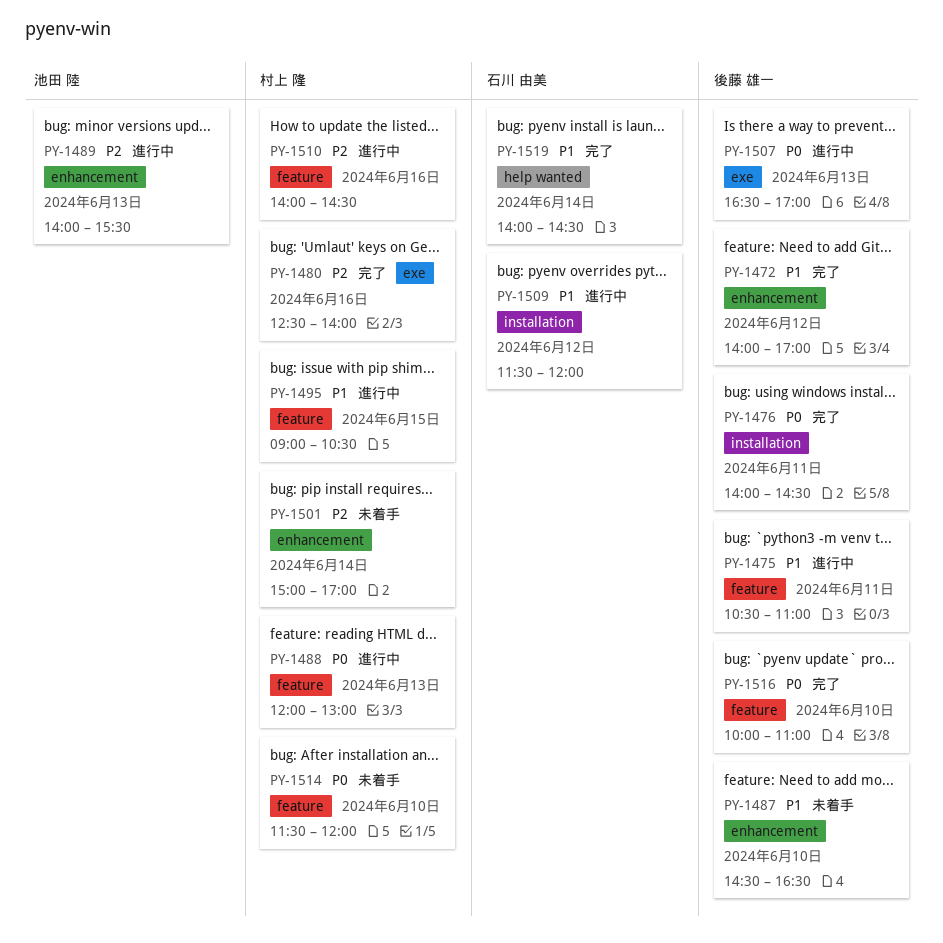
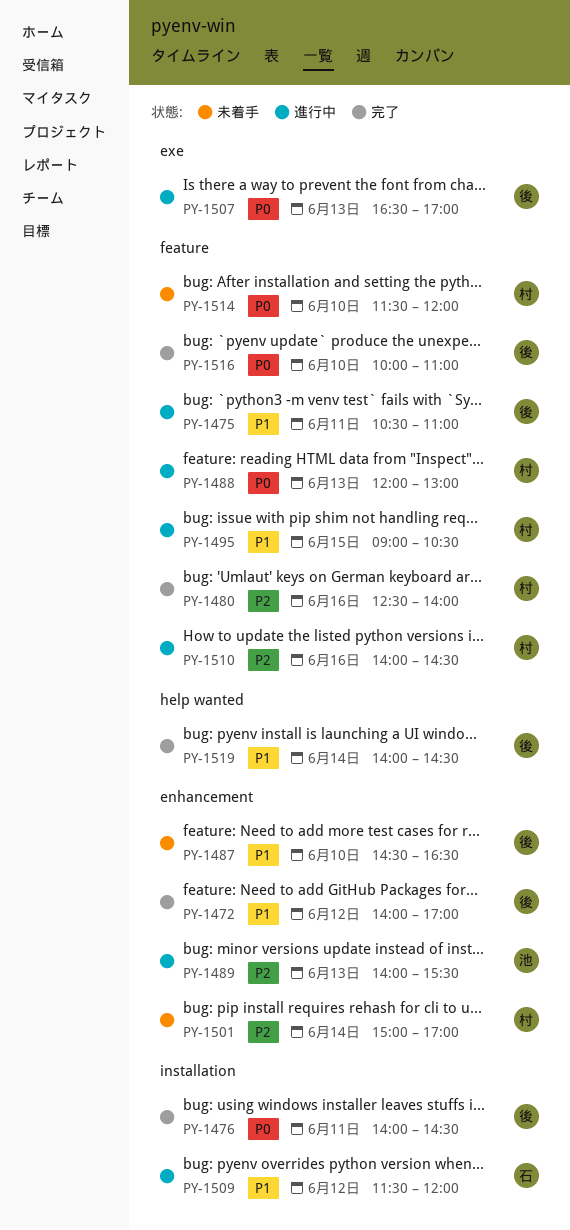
PY-1480, label: exe -> feature
PY-1519, owner: 石川 由美 -> 後藤 雄一

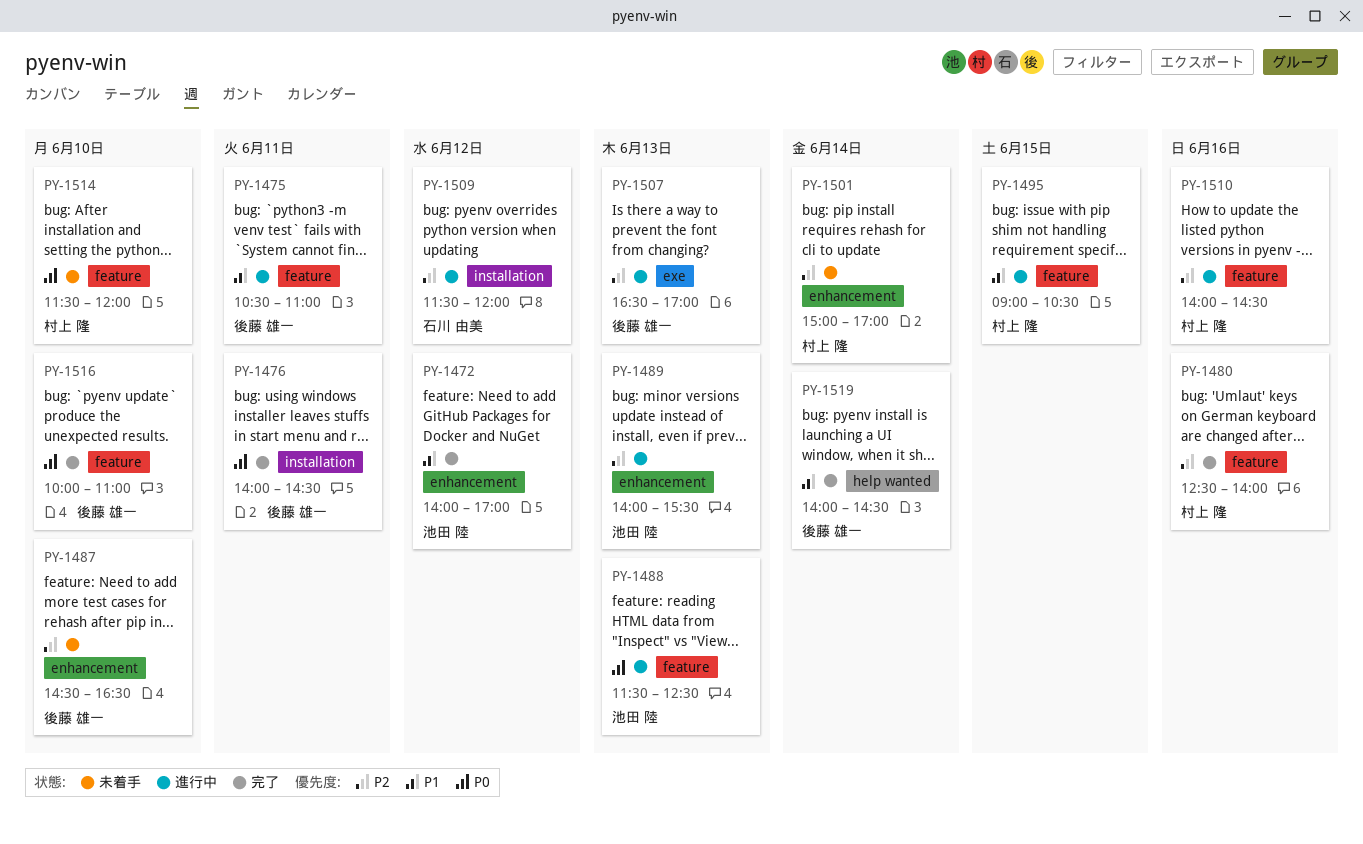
PY-1472, owner: 後藤 雄一 -> 池田 陸
PY-1487, priority: P1 -> P2
PY-1488, owner: 村上 隆 -> 池田 陸
PY-1488, begins: 12:00 -> 11:30
PY-1488, ends: 13:00 -> 12:30
PY-1507, priority: P0 -> P2
PY-1509, priority: P1 -> P2

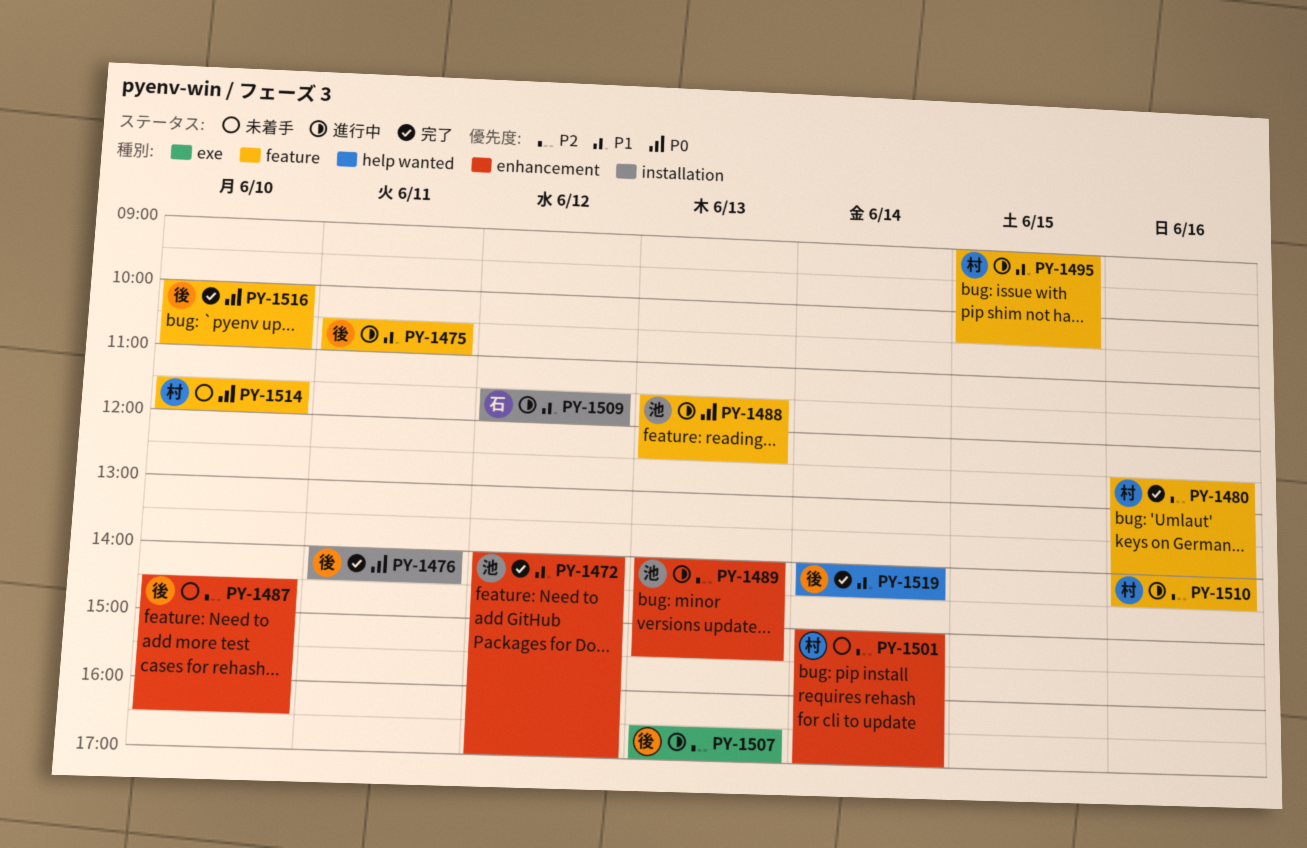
PY-1509, priority: P2 -> P1

